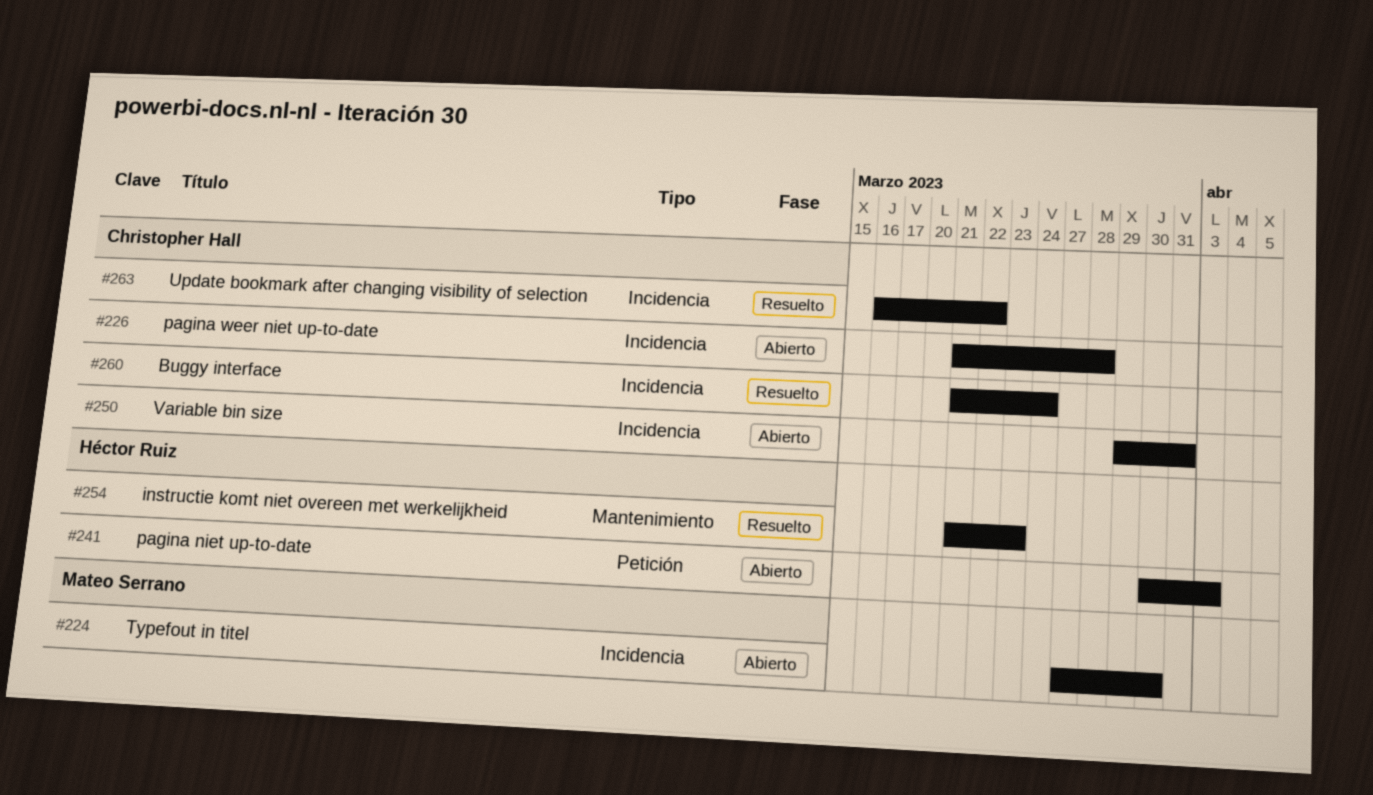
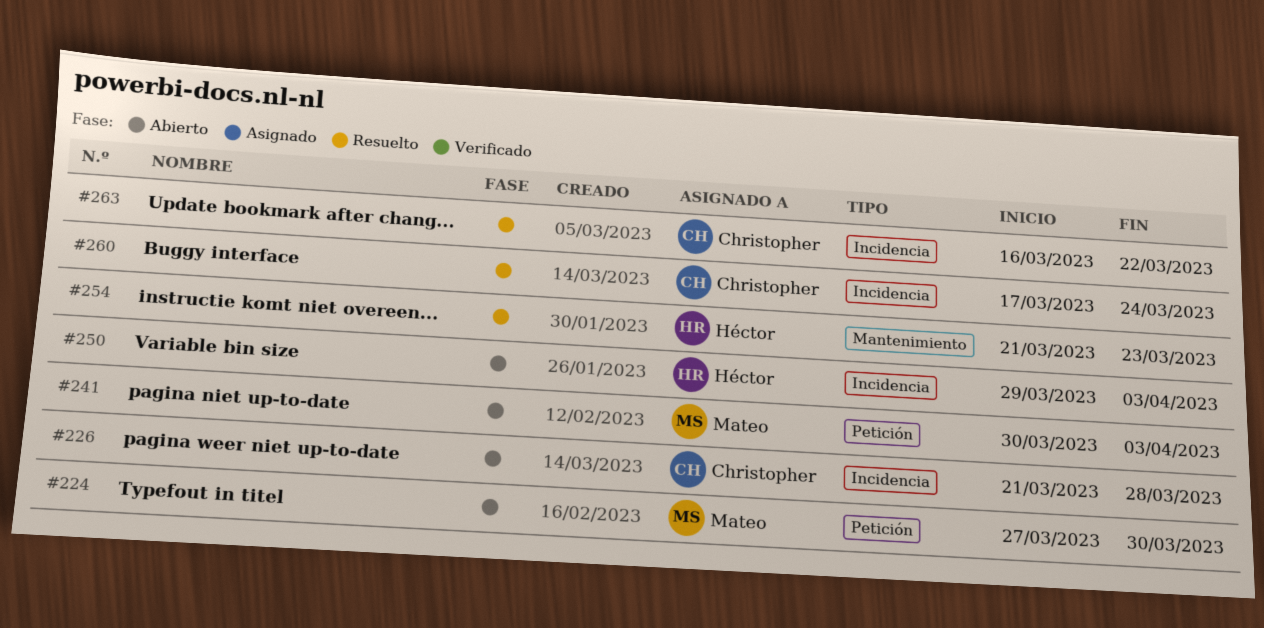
#224, label: Incidencia -> Petición
#241, owner: Héctor Ruiz -> Mateo Serrano
#250, owner: Christopher Hall -> Héctor Ruiz
#250, due: Mar 31 -> Apr 3
#260, start: Mar 21 -> Mar 17

